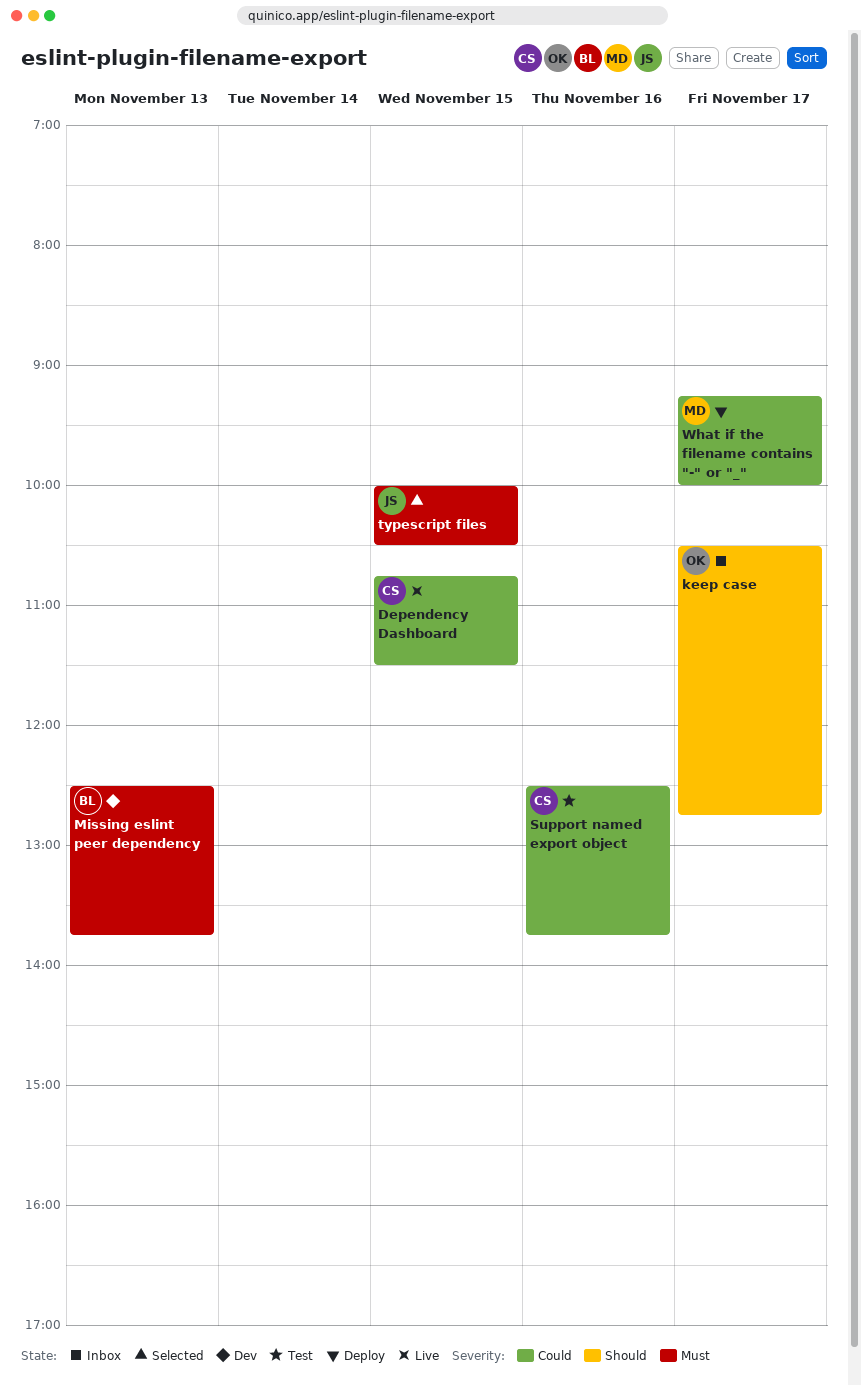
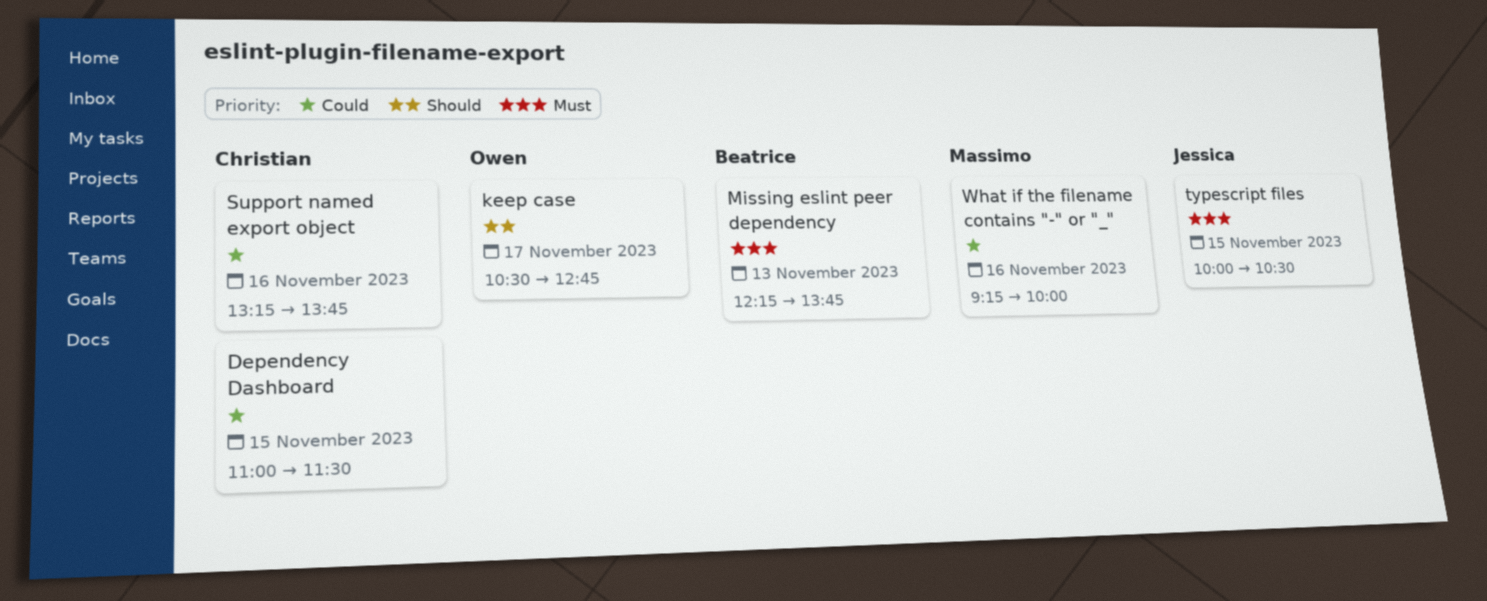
Dependency Dashboard, begins: 10:45 -> 11:00
Missing eslint peer dependency, begins: 12:30 -> 12:15
Support named export object, begins: 12:30 -> 13:15
What if the filename contains "-" or "_", day: Nov 17 -> Nov 16

